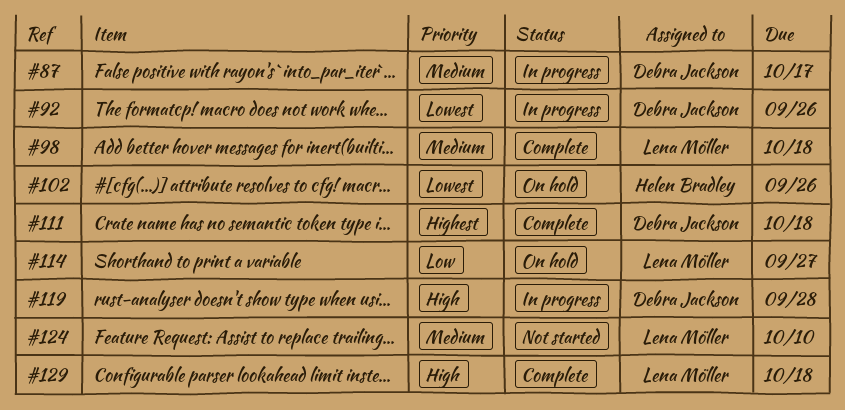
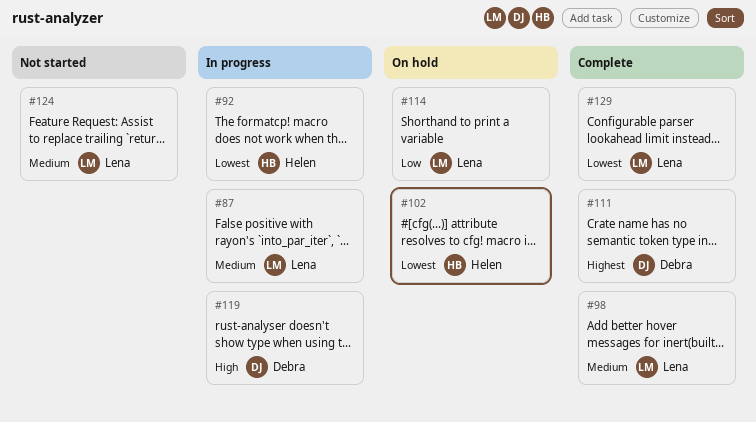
#87, owner: Debra Jackson -> Lena Möller
#92, owner: Debra Jackson -> Helen Bradley
#129, priority: High -> Lowest

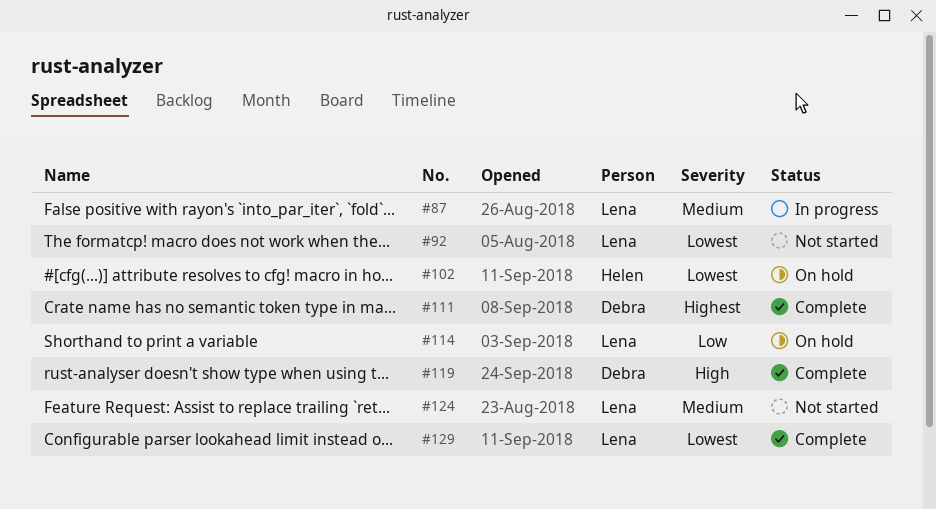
#92, status: In progress -> Not started
#92, owner: Helen -> Lena
#98: present -> none
#119, status: In progress -> Complete

